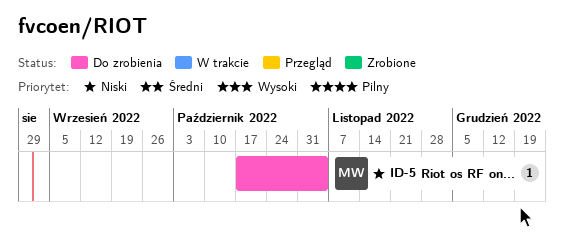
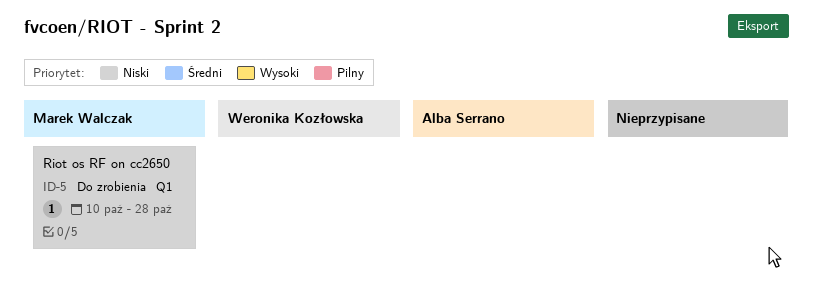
ID-5, start: Oct 17 -> Oct 10
ID-5, due: Nov 4 -> Oct 28

